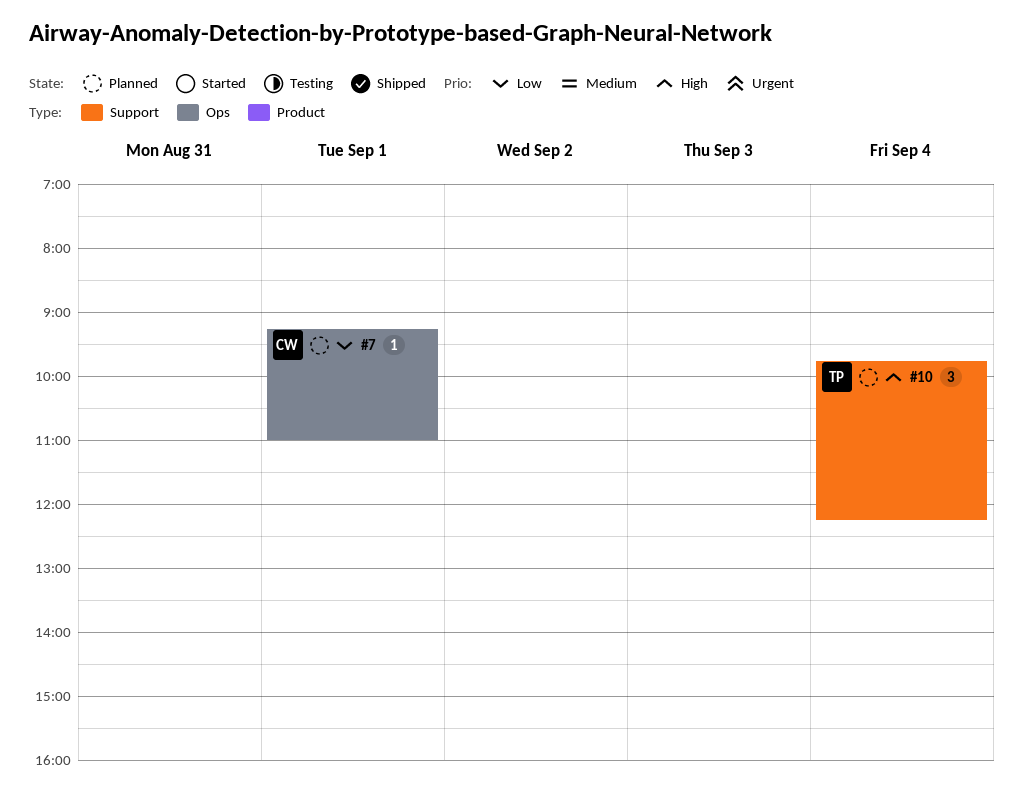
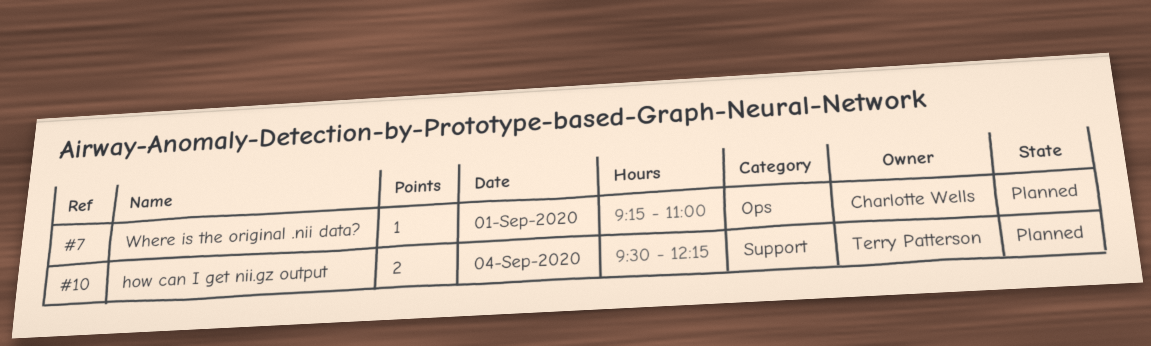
#10, estimate: 3 -> 2
#10, begins: 09:45 -> 09:30

